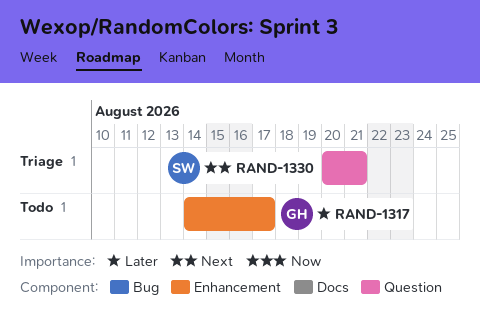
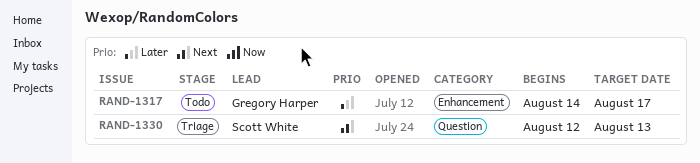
RAND-1330, start: Aug 20 -> Aug 12
RAND-1330, due: Aug 21 -> Aug 13

